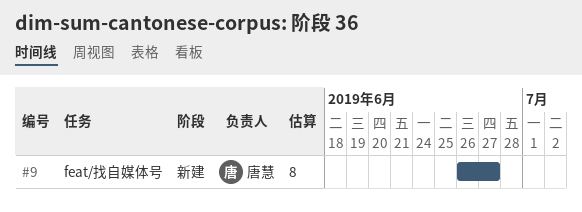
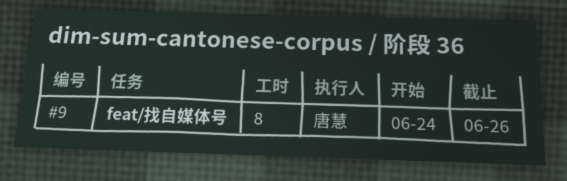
#9, start: Jun 26 -> Jun 24
#9, due: Jun 27 -> Jun 26

